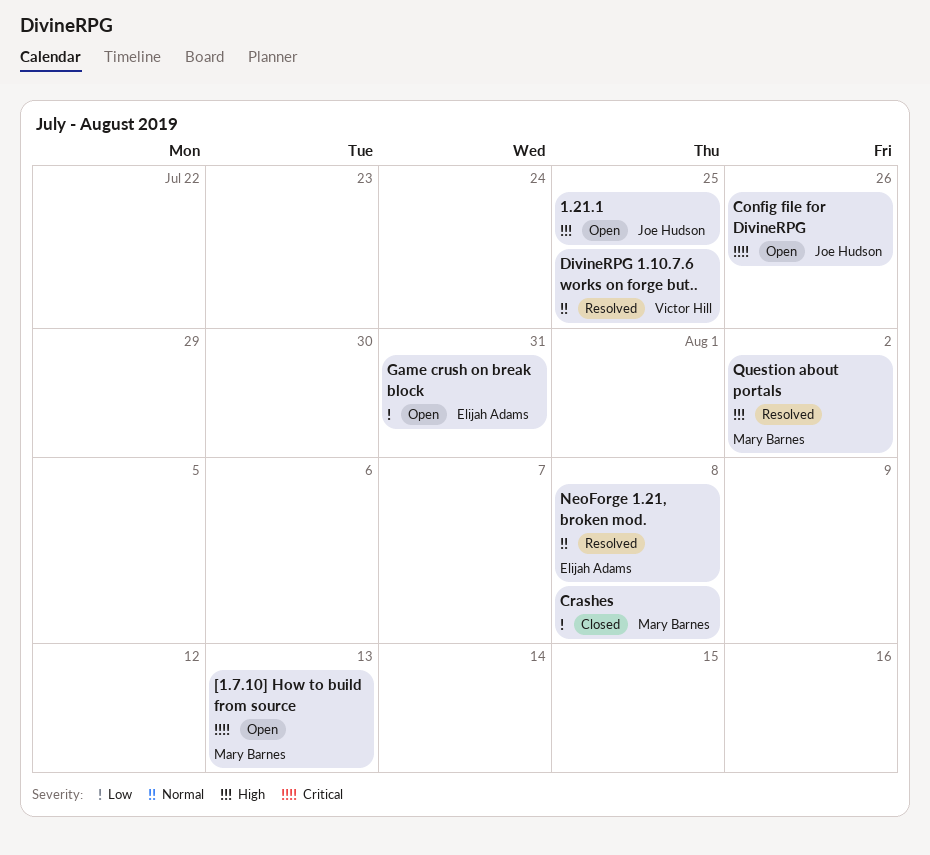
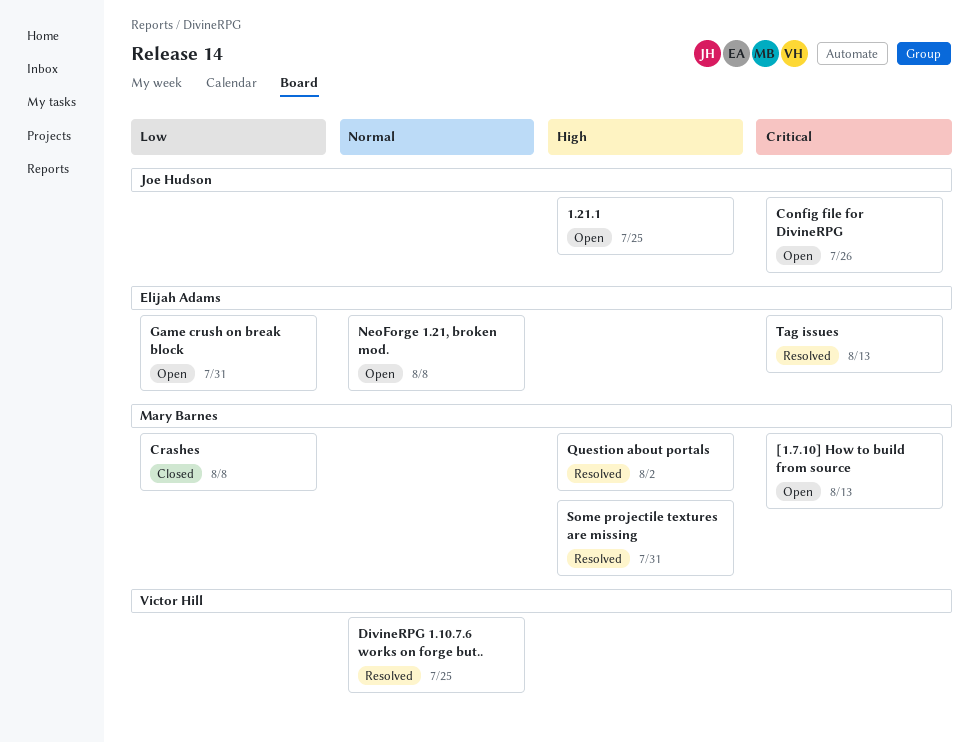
NeoForge 1.21, broken mod., status: Resolved -> Open
Some projectile textures are missing: none -> present
Tag issues: none -> present

